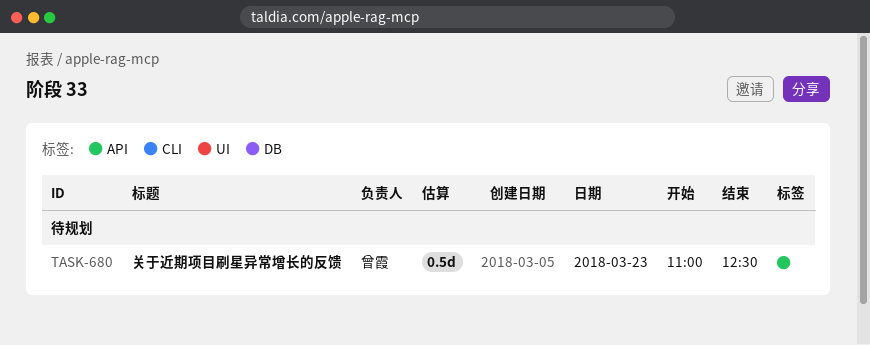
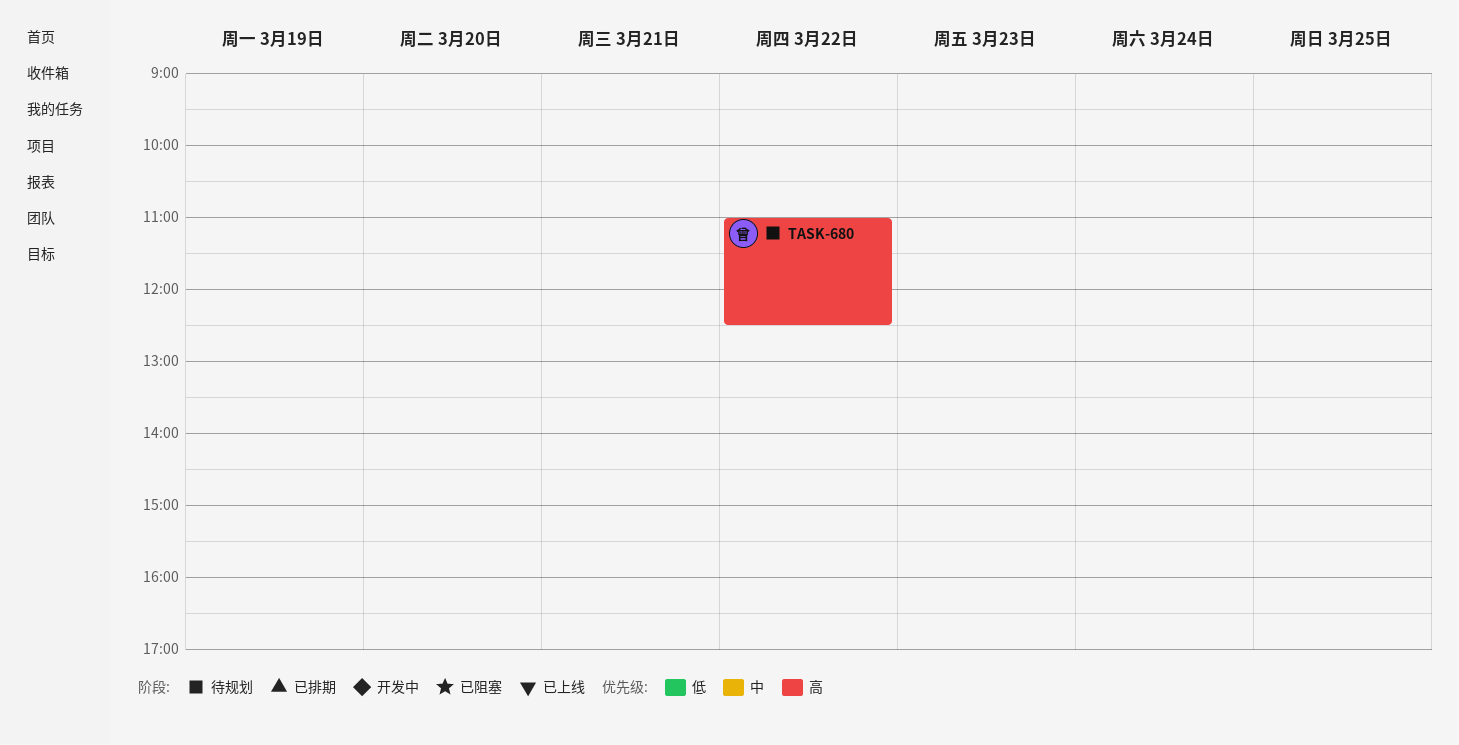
TASK-680, day: Mar 23 -> Mar 22

